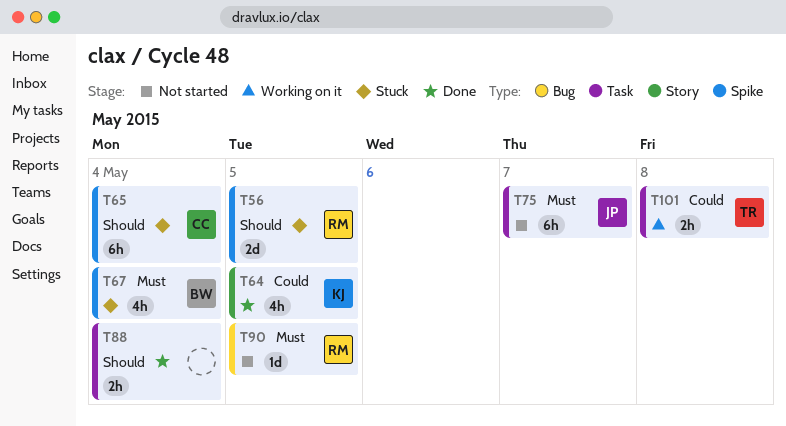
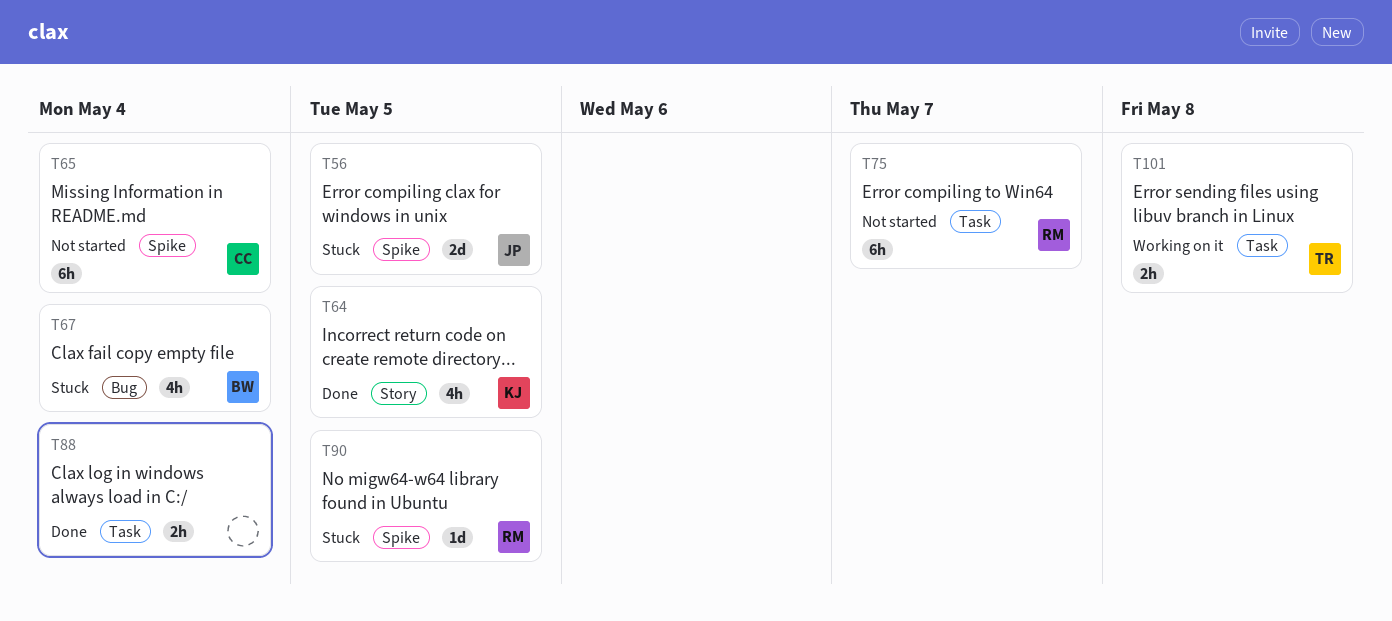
T56, owner: RM -> JP
T65, status: Stuck -> Not started
T67, label: Spike -> Bug
T75, owner: JP -> RM
T90, status: Not started -> Stuck
T90, label: Bug -> Spike

